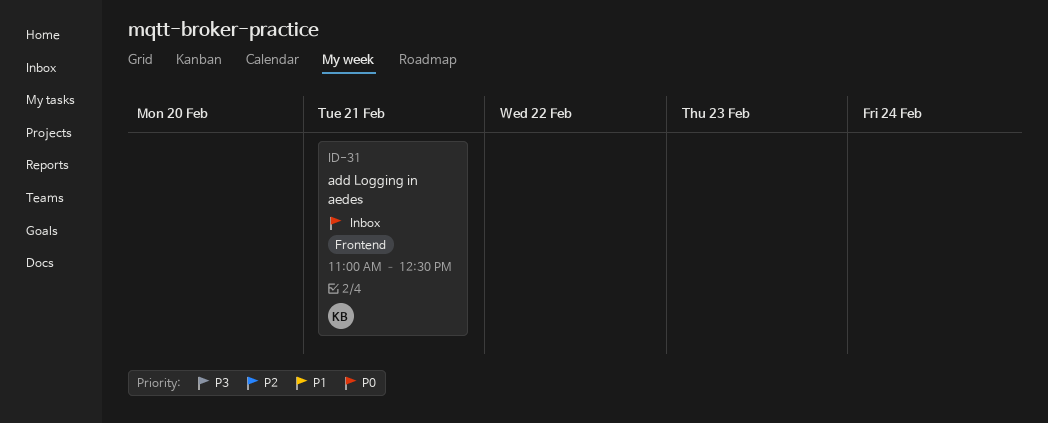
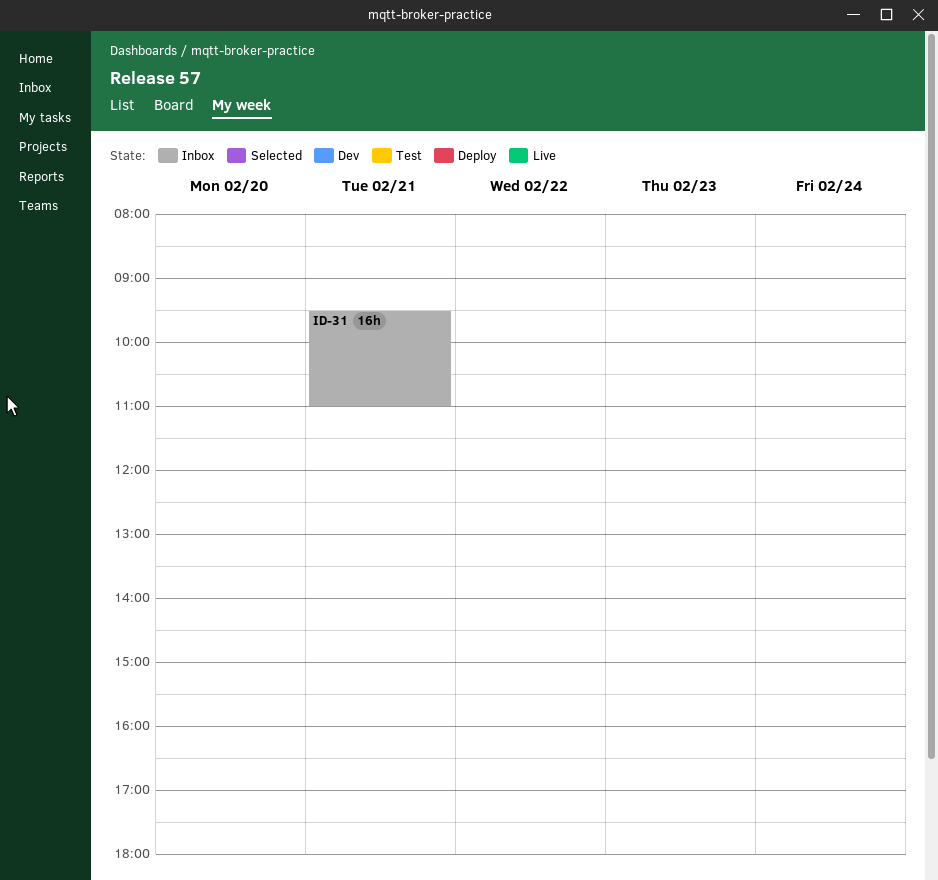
ID-31, begins: 11:00 -> 09:30
ID-31, ends: 12:30 -> 11:00

